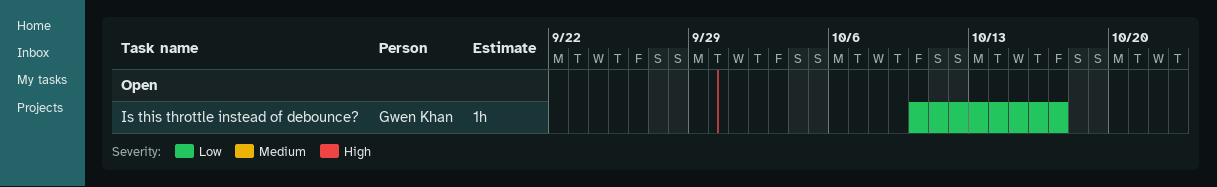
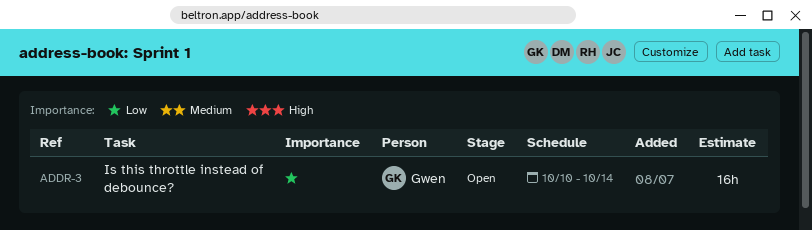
Is this throttle instead of debounce?, estimate: 1h -> 16h
Is this throttle instead of debounce?, due: Oct 17 -> Oct 14

